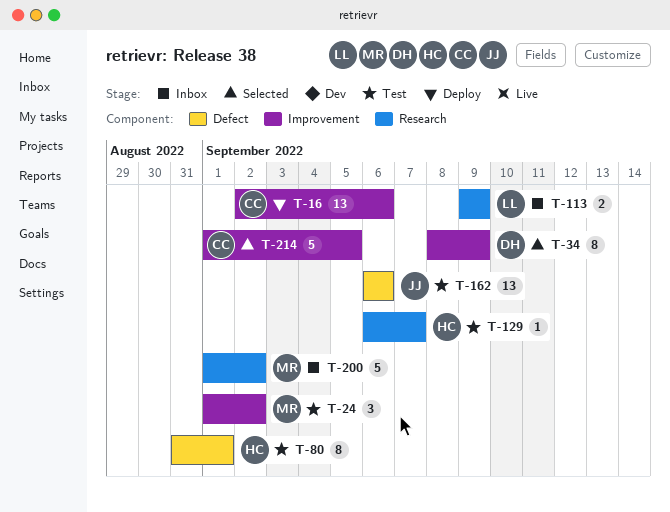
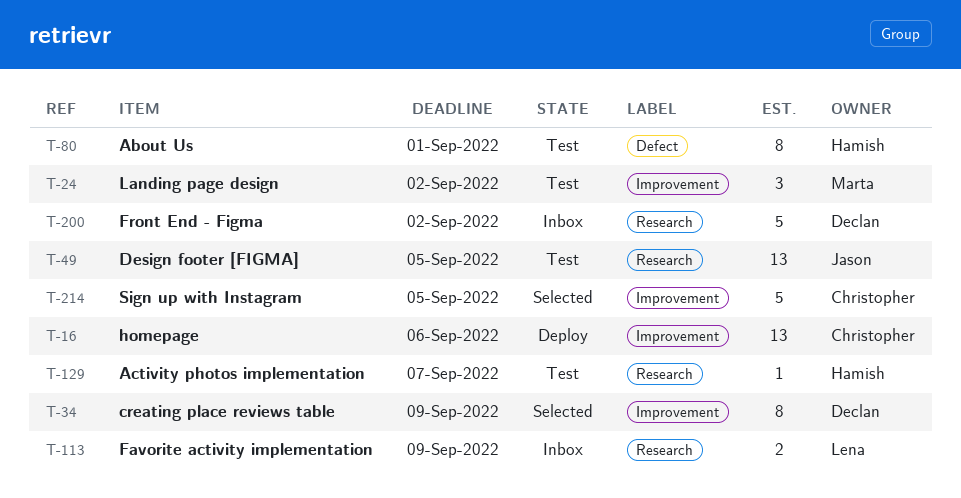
T-49: none -> present
T-162: present -> none
T-200, owner: Marta -> Declan

